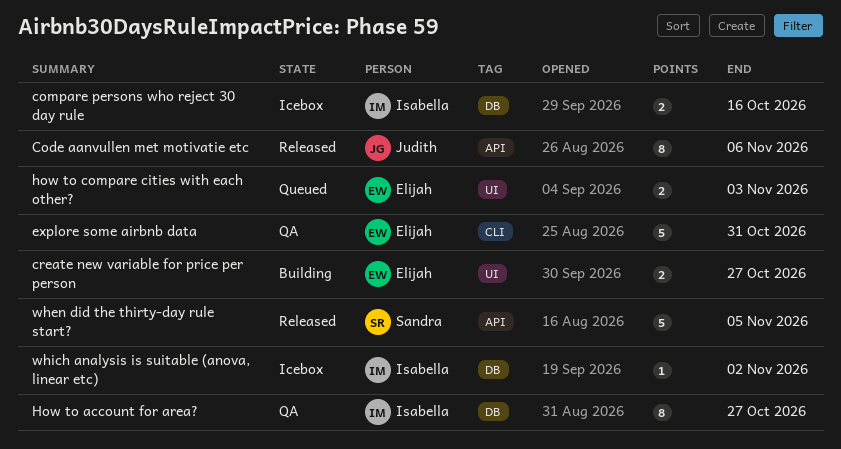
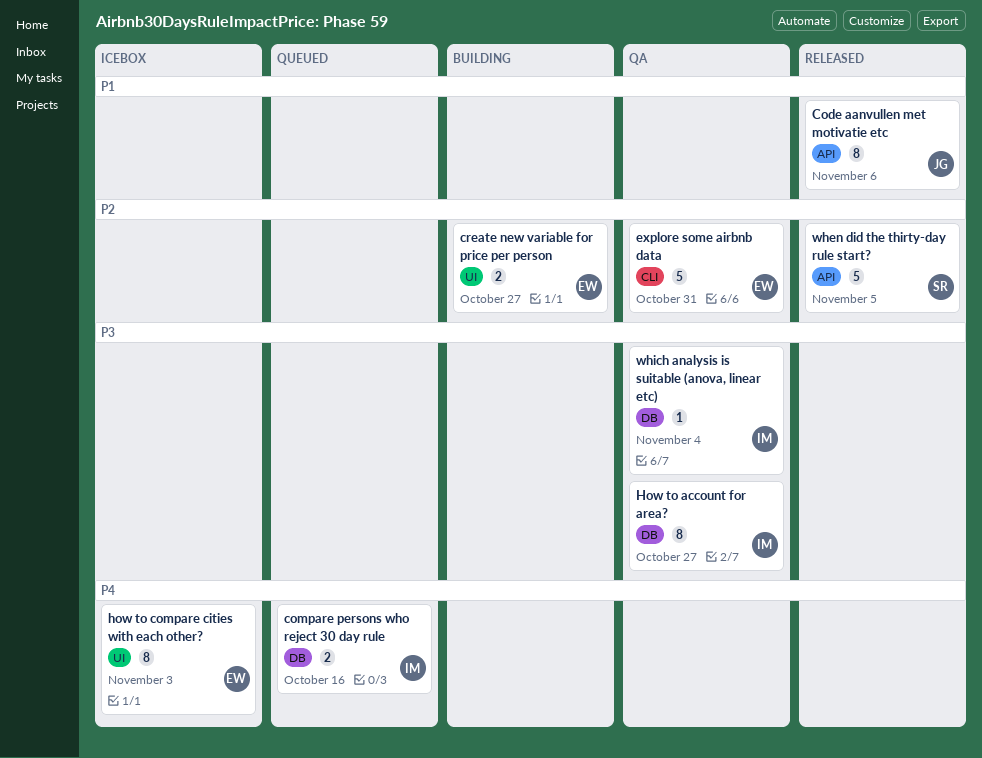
compare persons who reject 30 day rule, status: Icebox -> Queued
how to compare cities with each other?, status: Queued -> Icebox
how to compare cities with each other?, estimate: 2 -> 8
which analysis is suitable (anova, linear etc), status: Icebox -> QA
which analysis is suitable (anova, linear etc), due: Nov 2 -> Nov 4

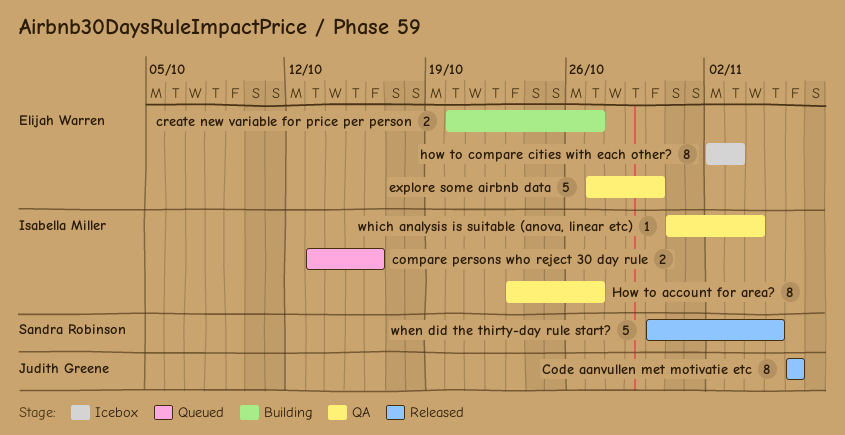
explore some airbnb data, due: Oct 31 -> Oct 30

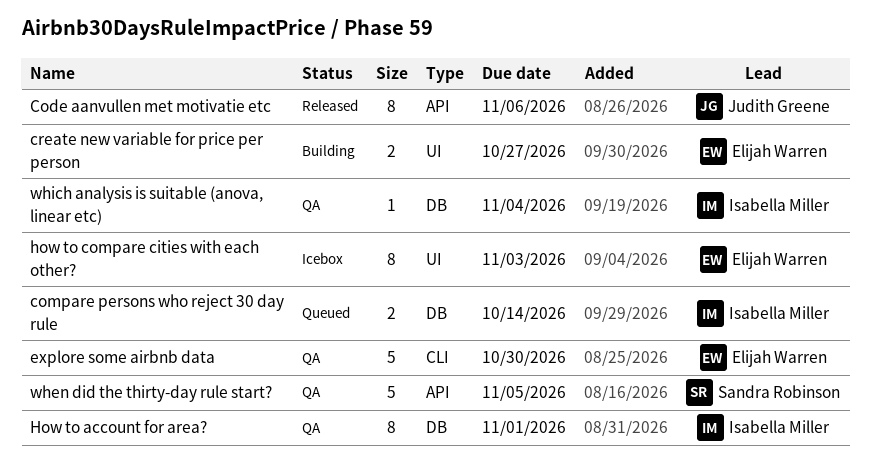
compare persons who reject 30 day rule, due: Oct 16 -> Oct 14
How to account for area?, due: Oct 27 -> Nov 1
when did the thirty-day rule start?, status: Released -> QA

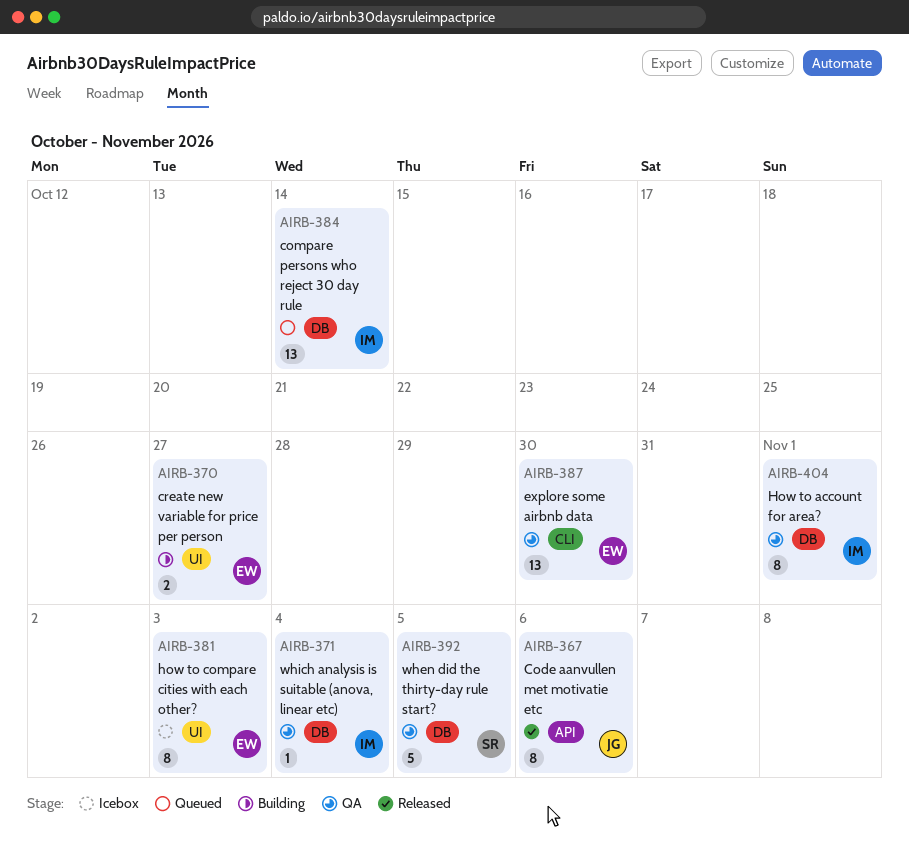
compare persons who reject 30 day rule, estimate: 2 -> 13
explore some airbnb data, estimate: 5 -> 13
when did the thirty-day rule start?, label: API -> DB

